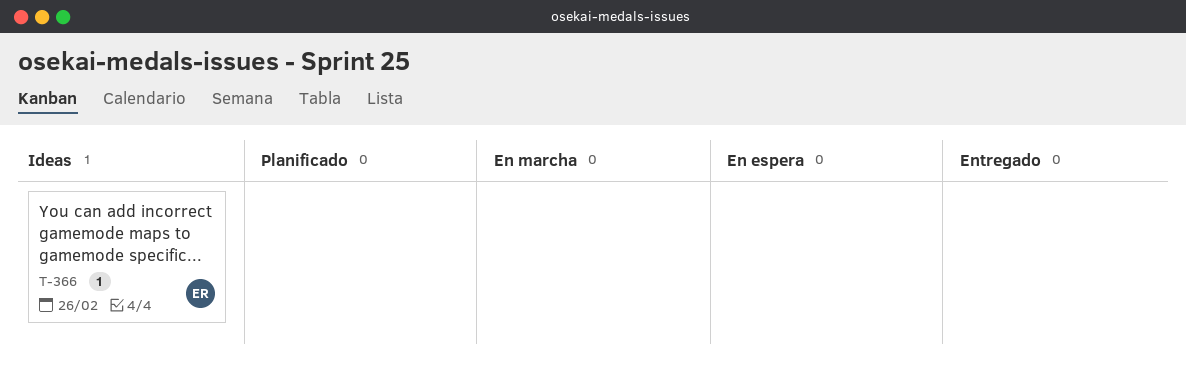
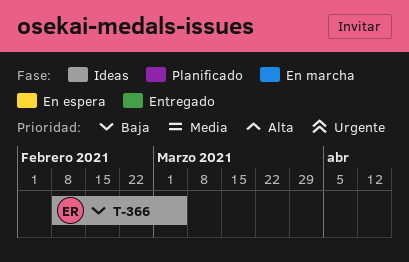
T-366, due: Feb 26 -> Mar 5

